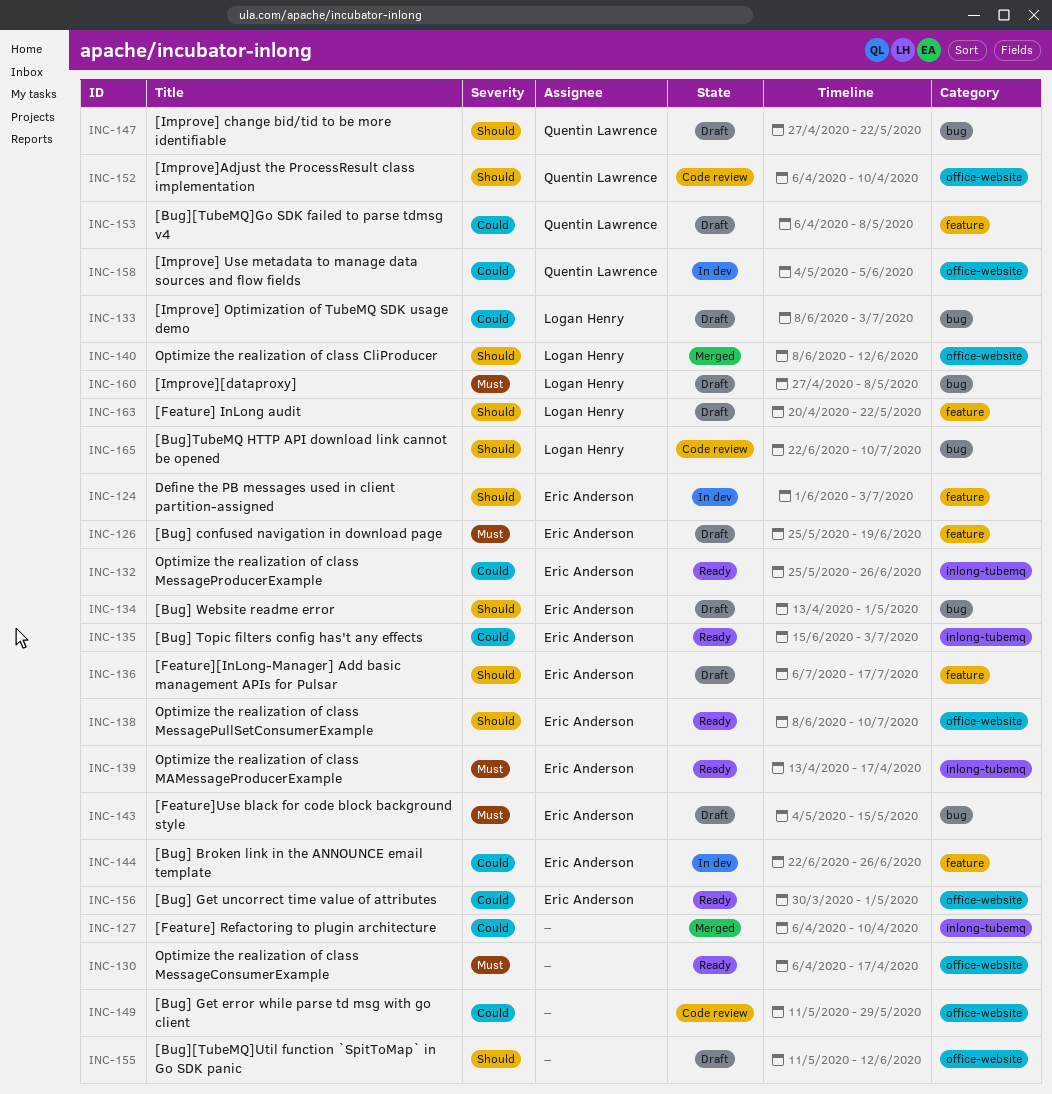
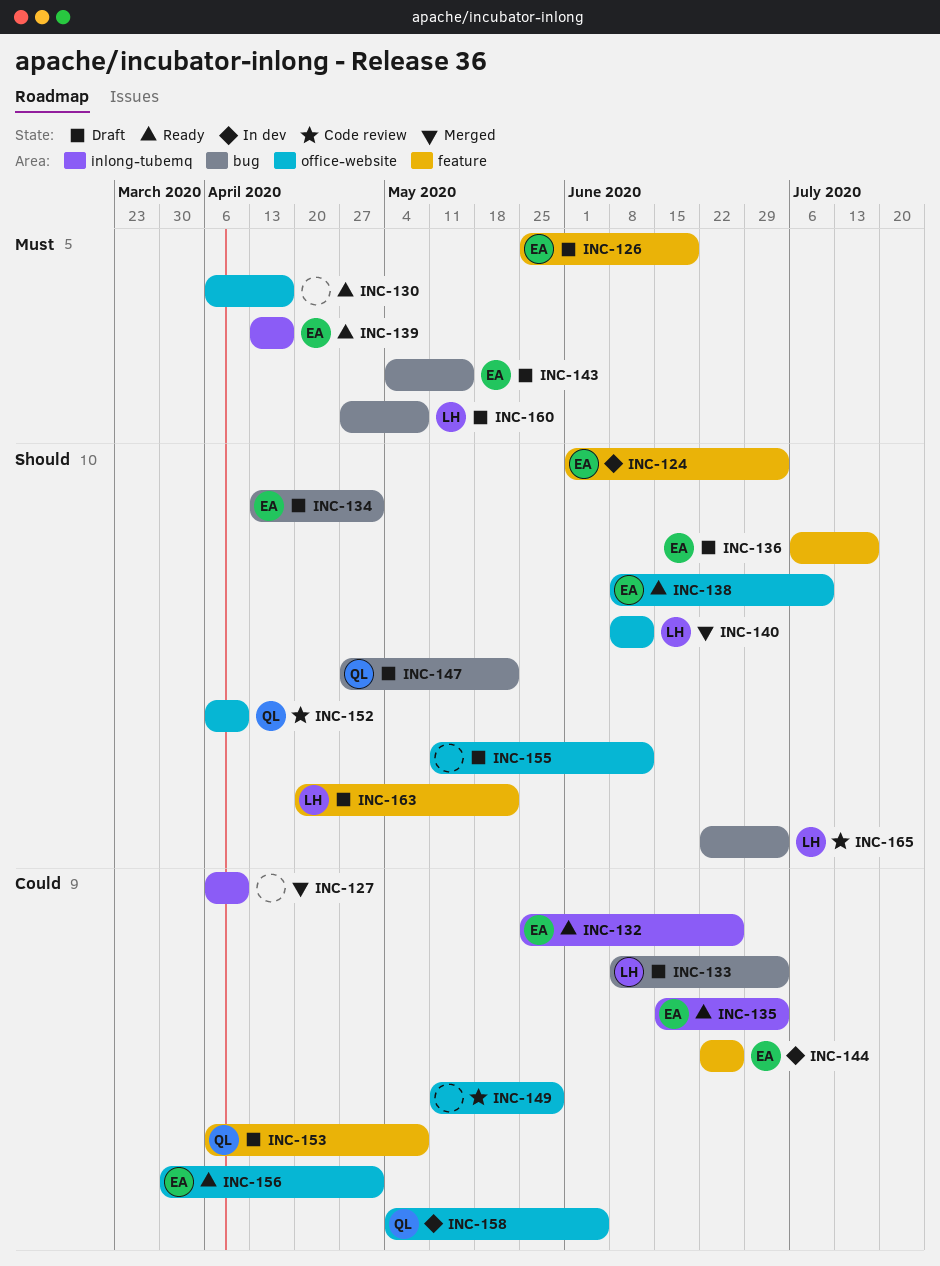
INC-165, due: Jul 10 -> Jul 3

